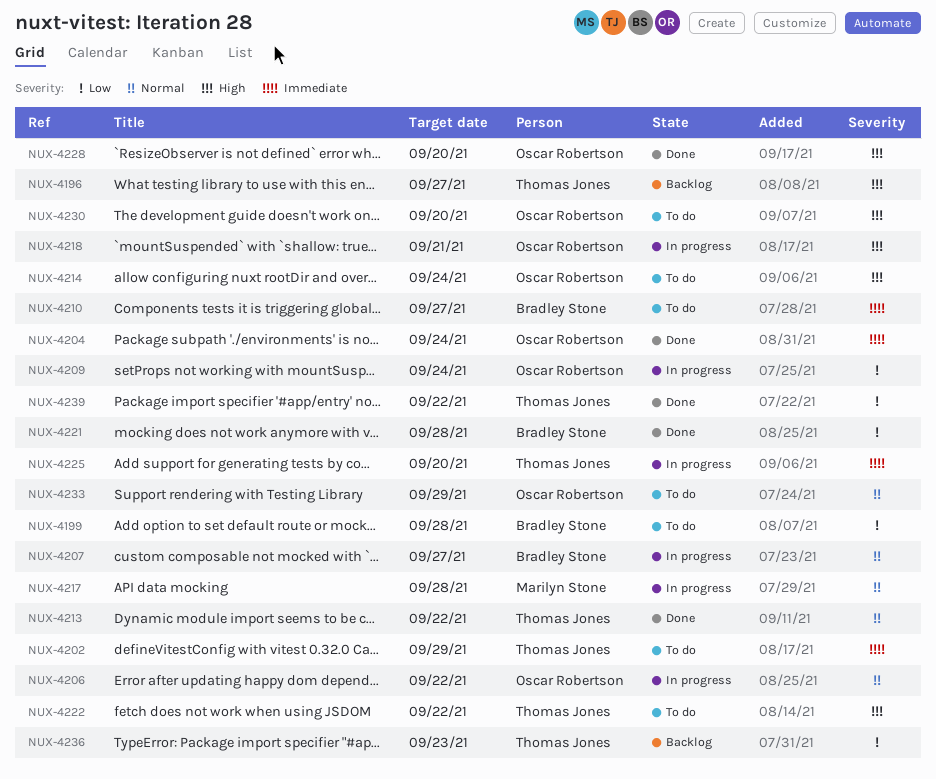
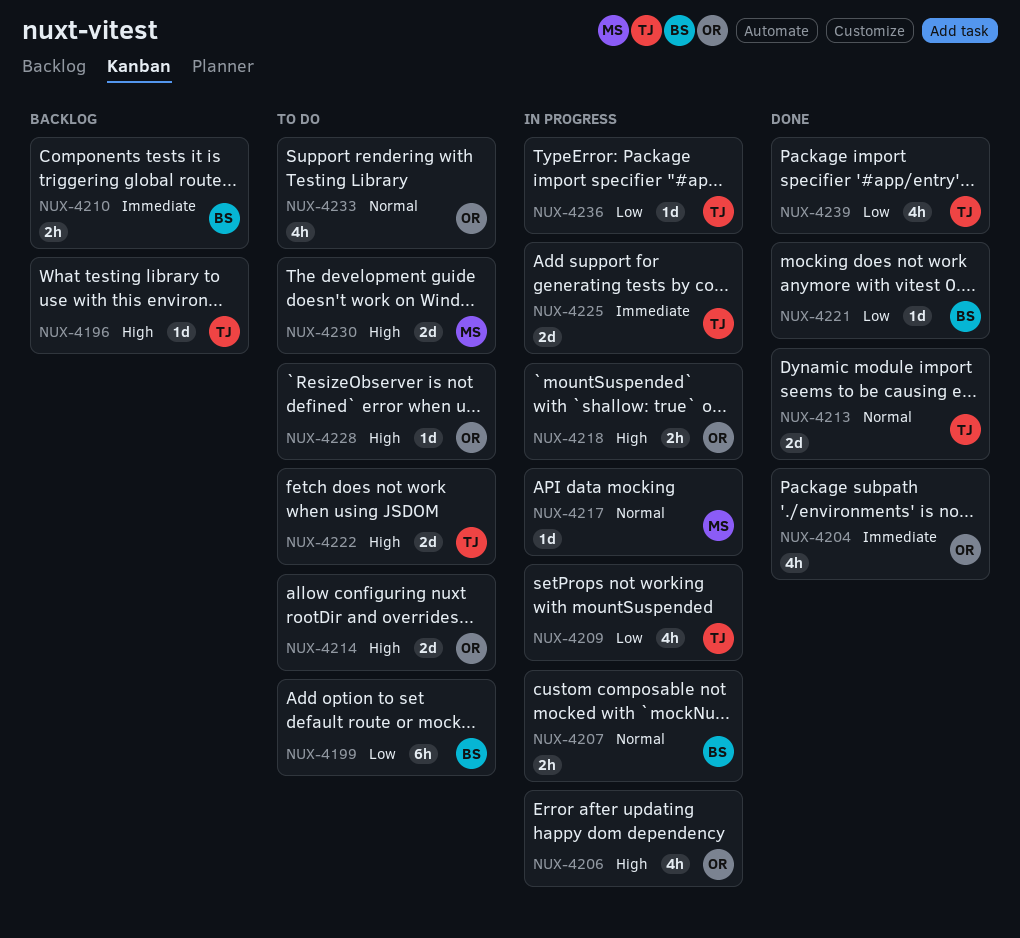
NUX-4202: present -> none
NUX-4206, priority: Normal -> High
NUX-4209, owner: Oscar Robertson -> Thomas Jones
NUX-4210, status: To do -> Backlog
NUX-4228, status: Done -> To do
NUX-4230, owner: Oscar Robertson -> Marilyn Stone
NUX-4236, status: Backlog -> In progress

